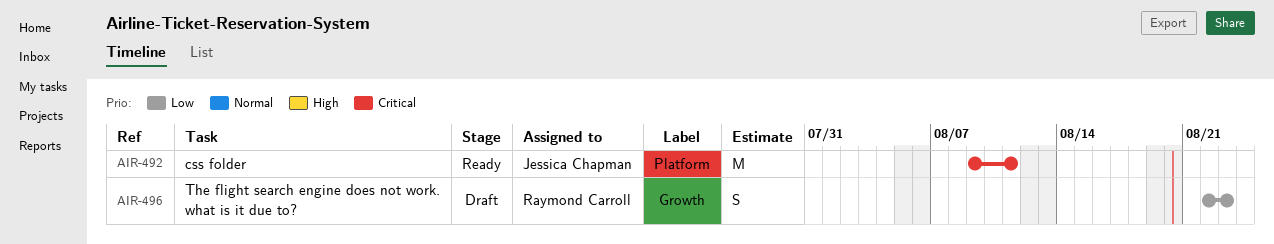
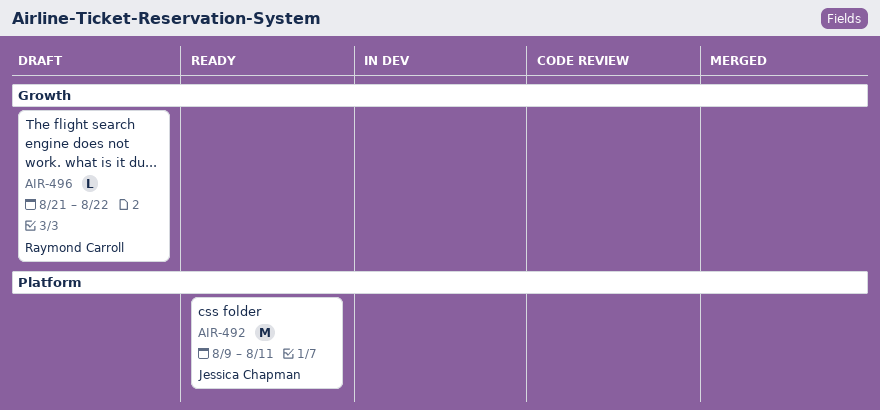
AIR-496, estimate: S -> L
AIR-496, start: Aug 22 -> Aug 21
AIR-496, due: Aug 23 -> Aug 22

